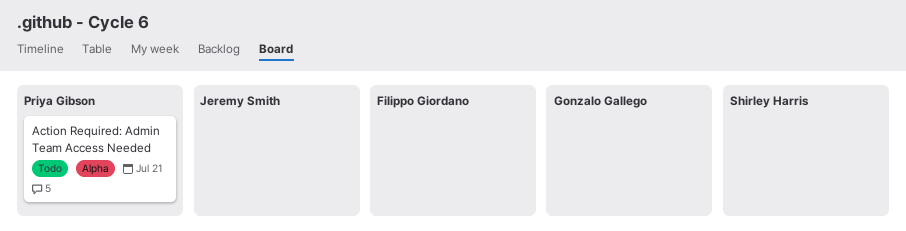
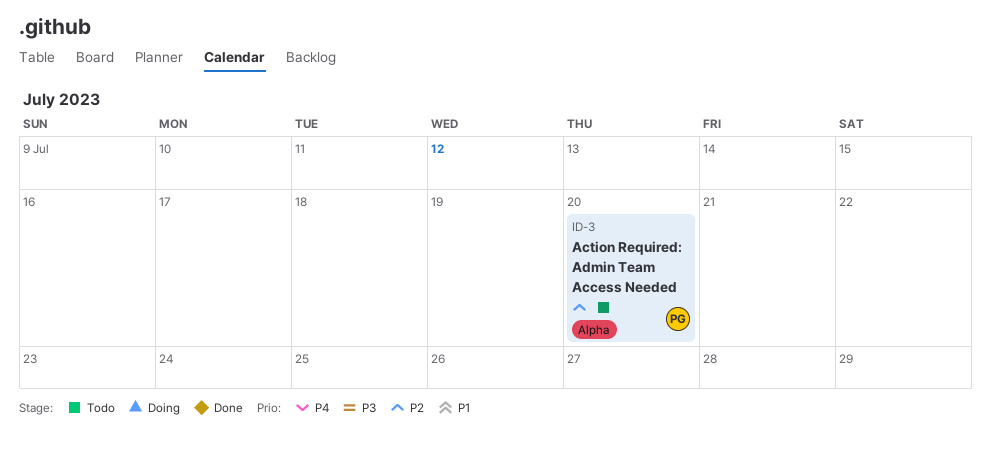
Action Required: Admin Team Access Needed, due: Jul 21 -> Jul 20

